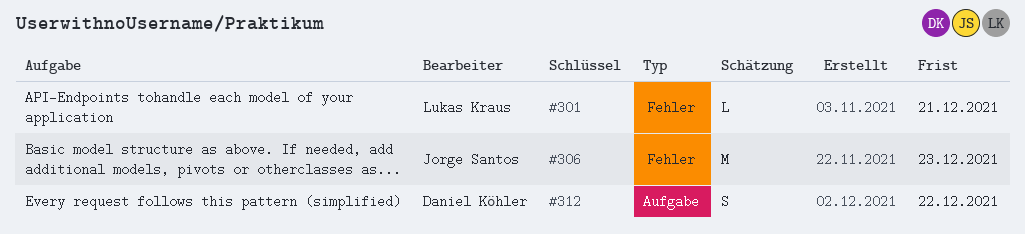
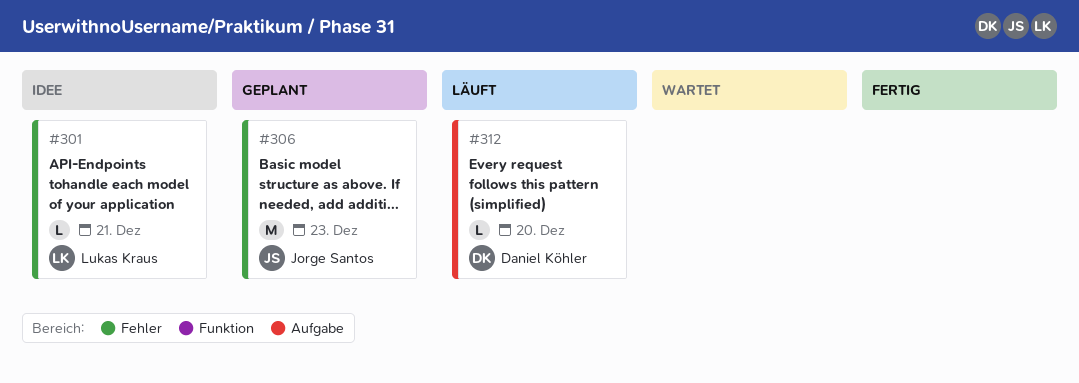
#312, estimate: S -> L
#312, due: Dec 22 -> Dec 20

